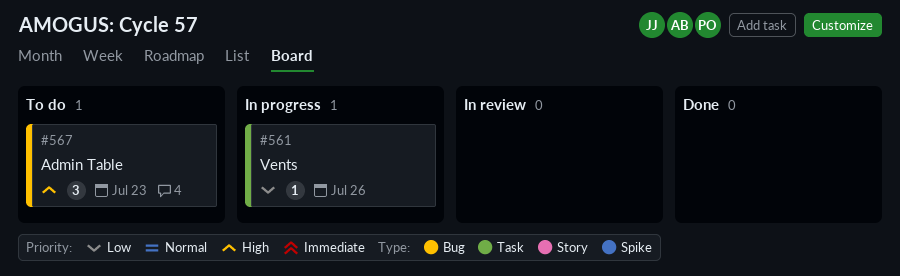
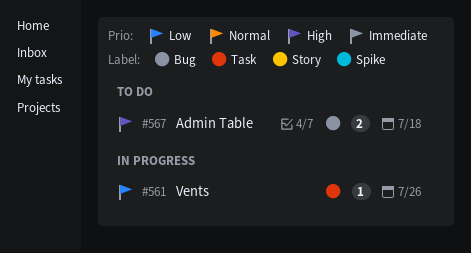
#567, estimate: 3 -> 2
#567, due: Jul 23 -> Jul 18

